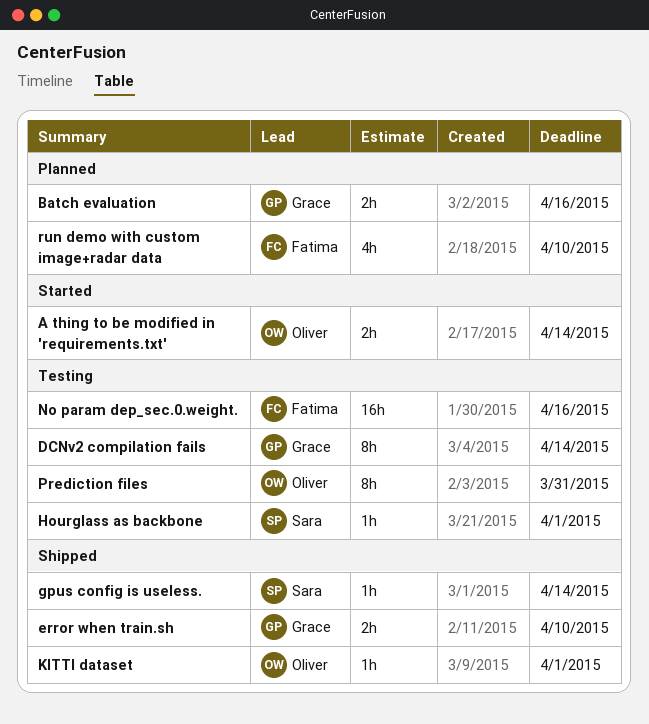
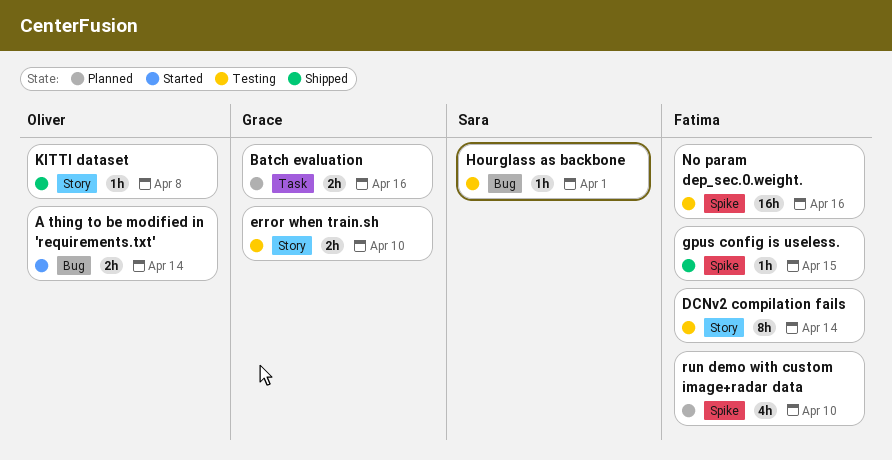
DCNv2 compilation fails, owner: Grace -> Fatima
error when train.sh, status: Shipped -> Testing
gpus config is useless., owner: Sara -> Fatima
gpus config is useless., due: Apr 14 -> Apr 15
KITTI dataset, due: Apr 1 -> Apr 8
Prediction files: present -> none

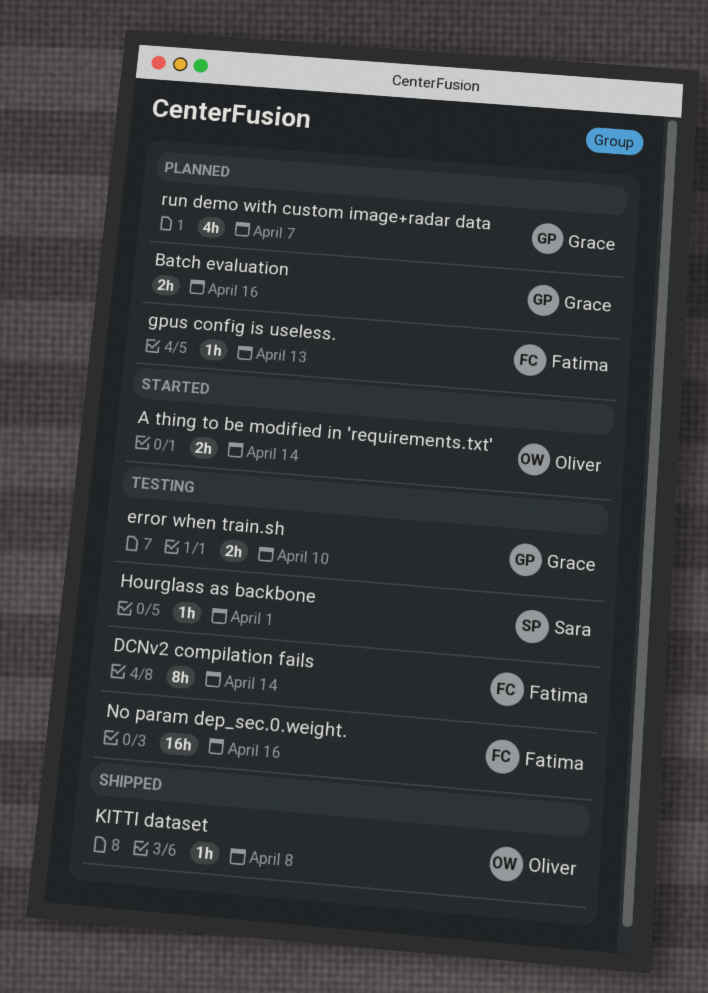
gpus config is useless., status: Shipped -> Planned
gpus config is useless., due: Apr 15 -> Apr 13
run demo with custom image+radar data, owner: Fatima -> Grace
run demo with custom image+radar data, due: Apr 10 -> Apr 7

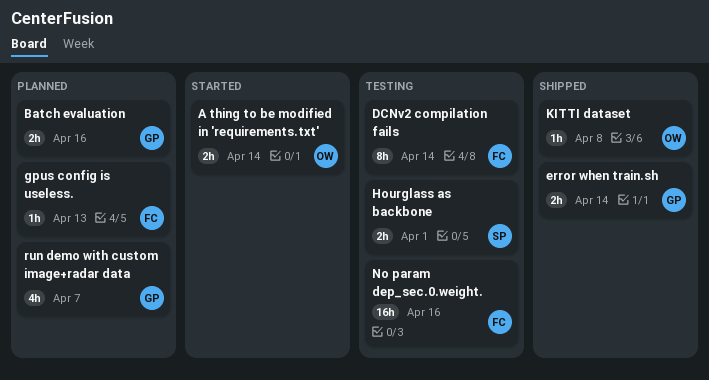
error when train.sh, status: Testing -> Shipped
error when train.sh, due: Apr 10 -> Apr 14
Hourglass as backbone, estimate: 1h -> 2h

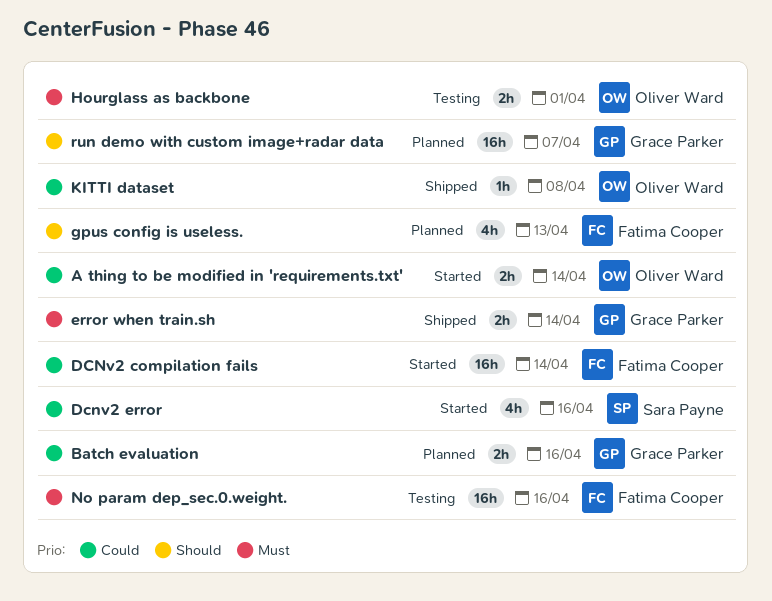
DCNv2 compilation fails, status: Testing -> Started
DCNv2 compilation fails, estimate: 8h -> 16h
Dcnv2 error: none -> present
gpus config is useless., estimate: 1h -> 4h
Hourglass as backbone, owner: Sara Payne -> Oliver Ward
run demo with custom image+radar data, estimate: 4h -> 16h

